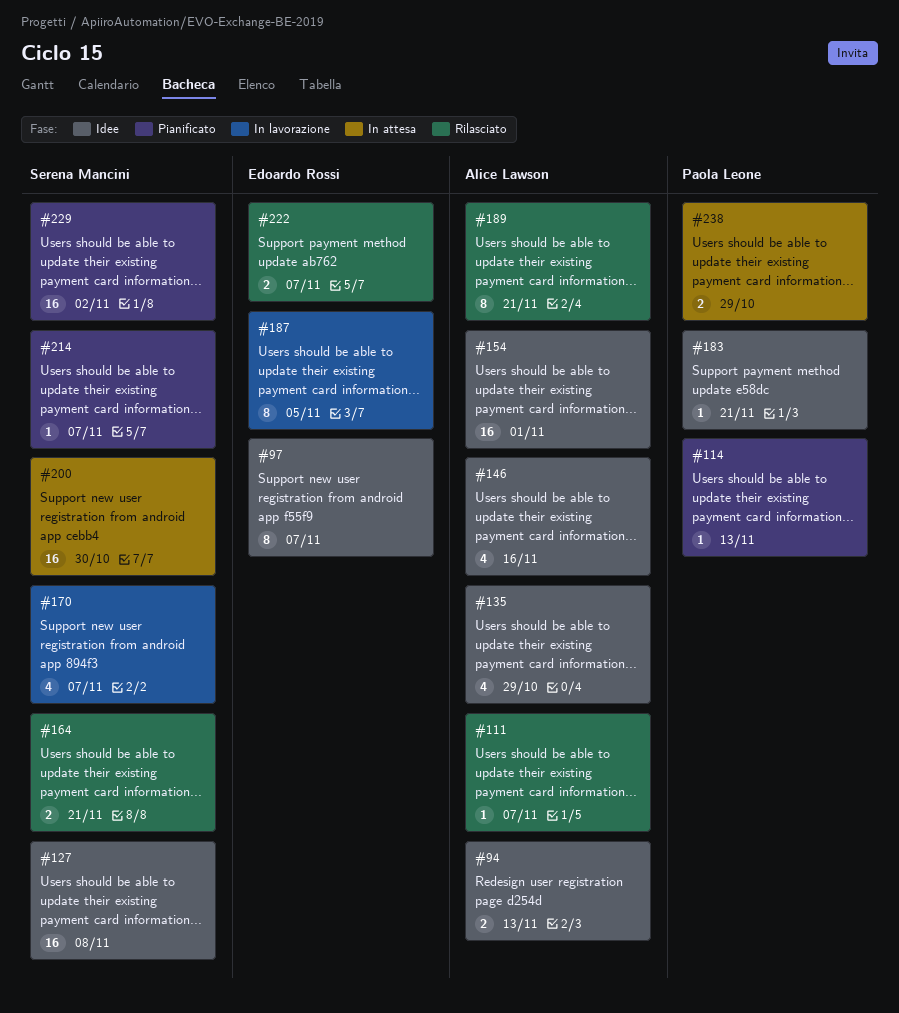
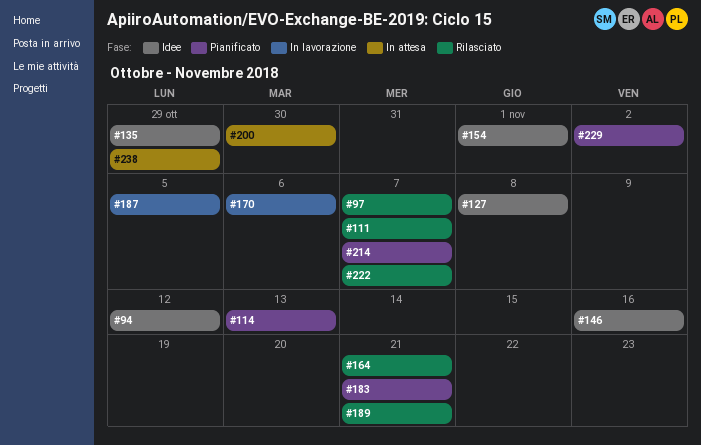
#94, due: Nov 13 -> Nov 12
#97, status: Idee -> Rilasciato
#170, due: Nov 7 -> Nov 6
#183, status: Idee -> Pianificato

